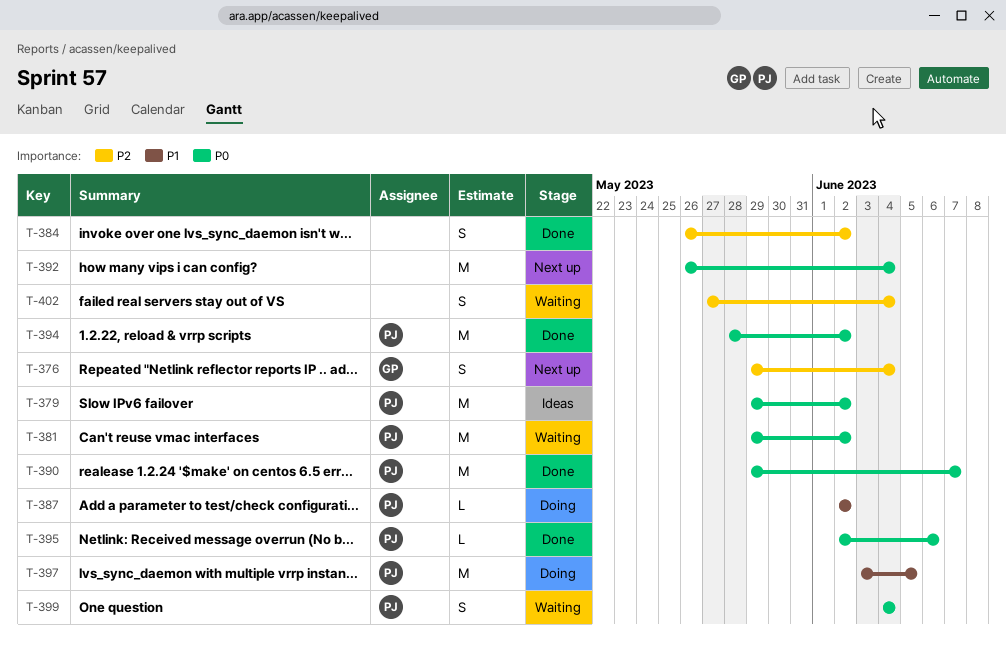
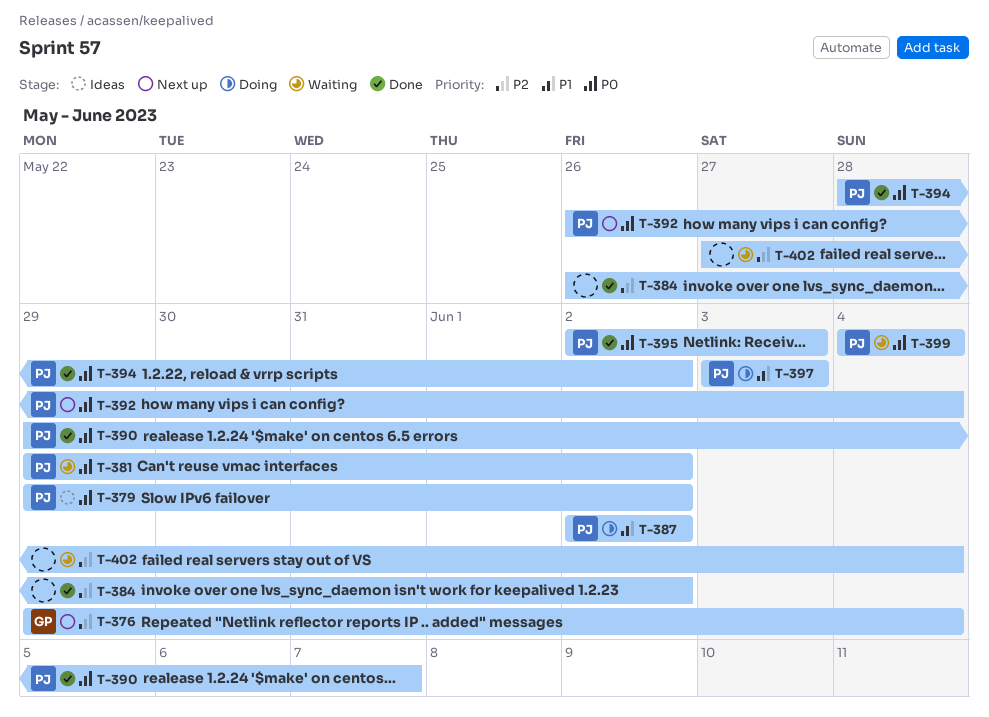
T-392, owner: none -> PJ
T-395, due: Jun 6 -> Jun 3
T-397, due: Jun 5 -> Jun 3

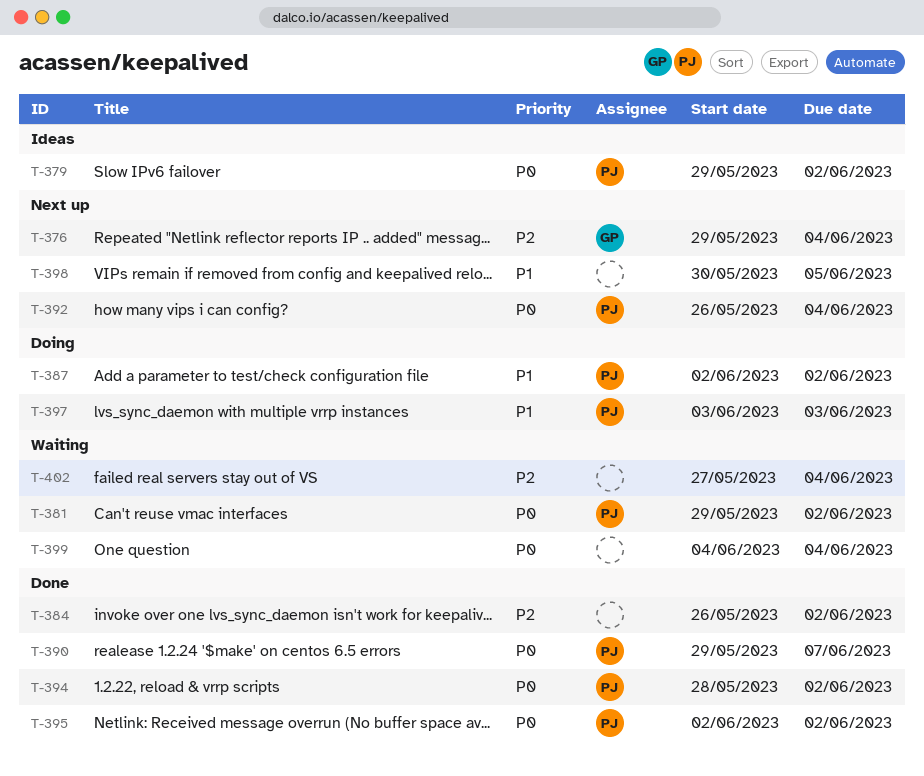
T-395, due: Jun 3 -> Jun 2
T-398: none -> present
T-399, owner: PJ -> none

